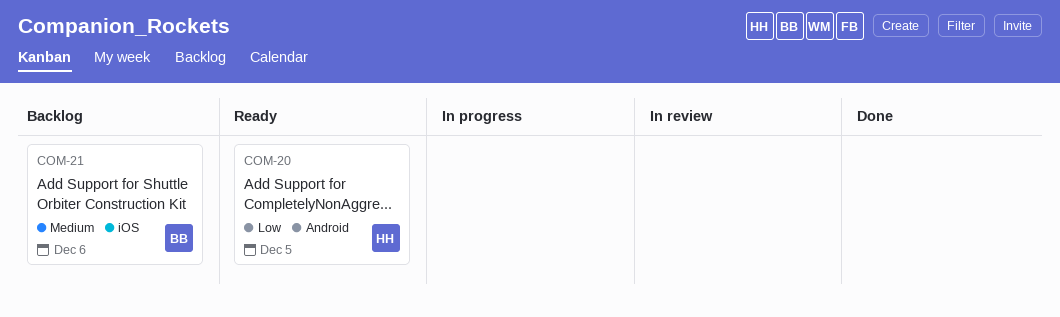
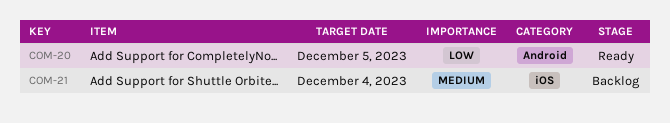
COM-21, due: Dec 6 -> Dec 4

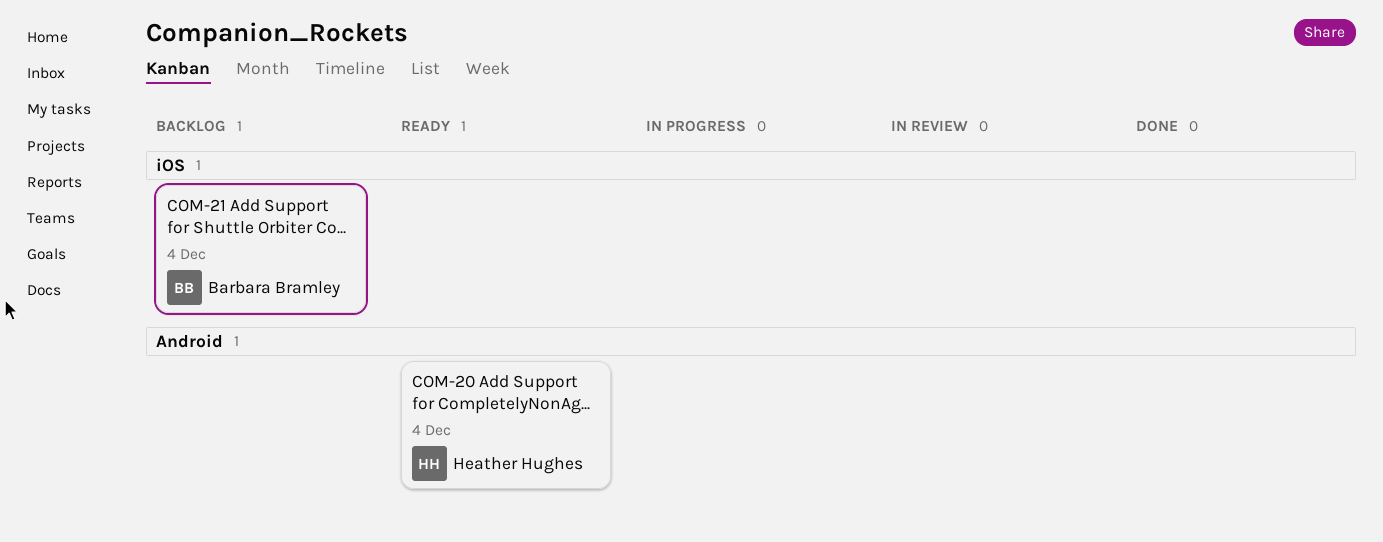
COM-20, due: Dec 5 -> Dec 4

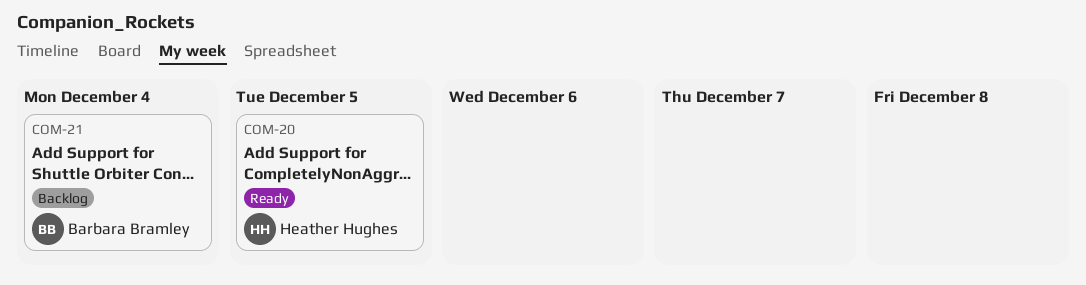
COM-20, due: Dec 4 -> Dec 5

